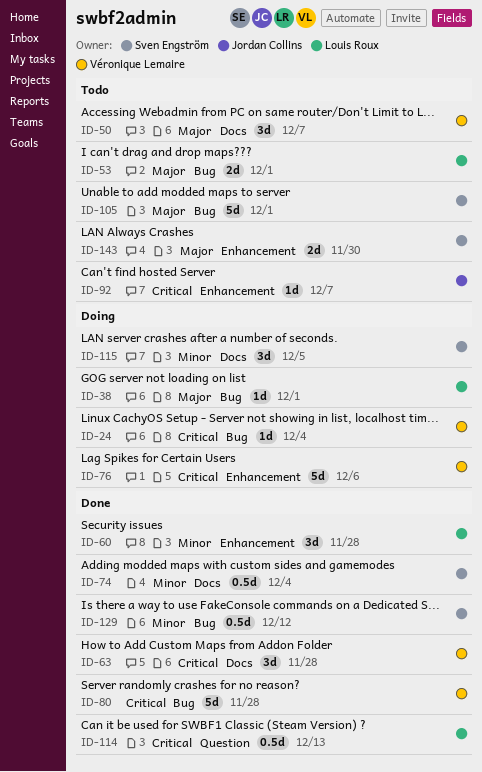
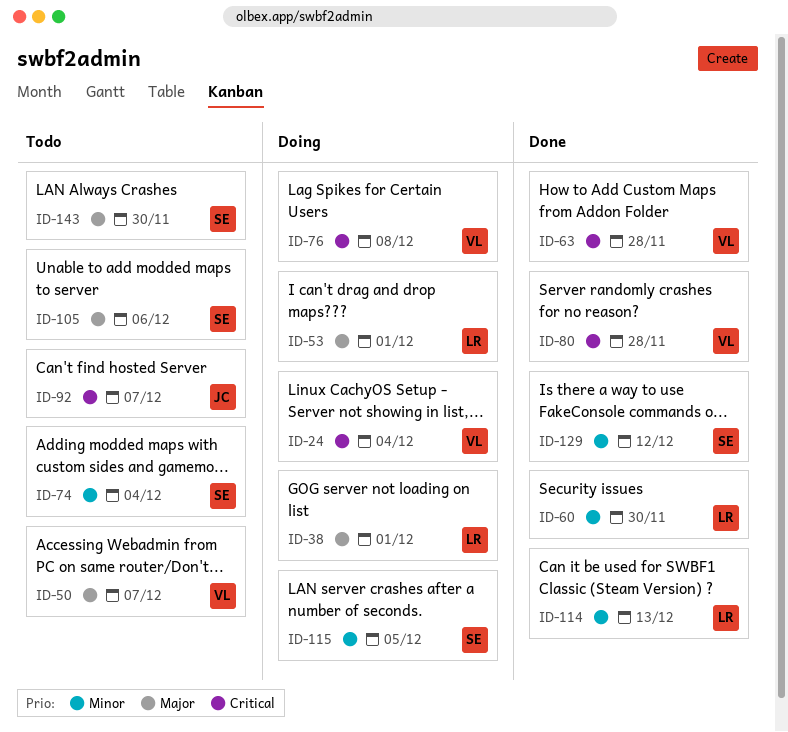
ID-53, status: Todo -> Doing
ID-60, due: Nov 28 -> Nov 30
ID-74, status: Done -> Todo
ID-76, due: Dec 6 -> Dec 8
ID-105, due: Dec 1 -> Dec 6
ID-114, priority: Critical -> Minor

